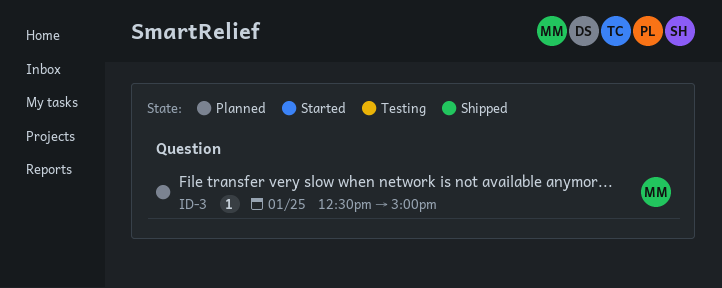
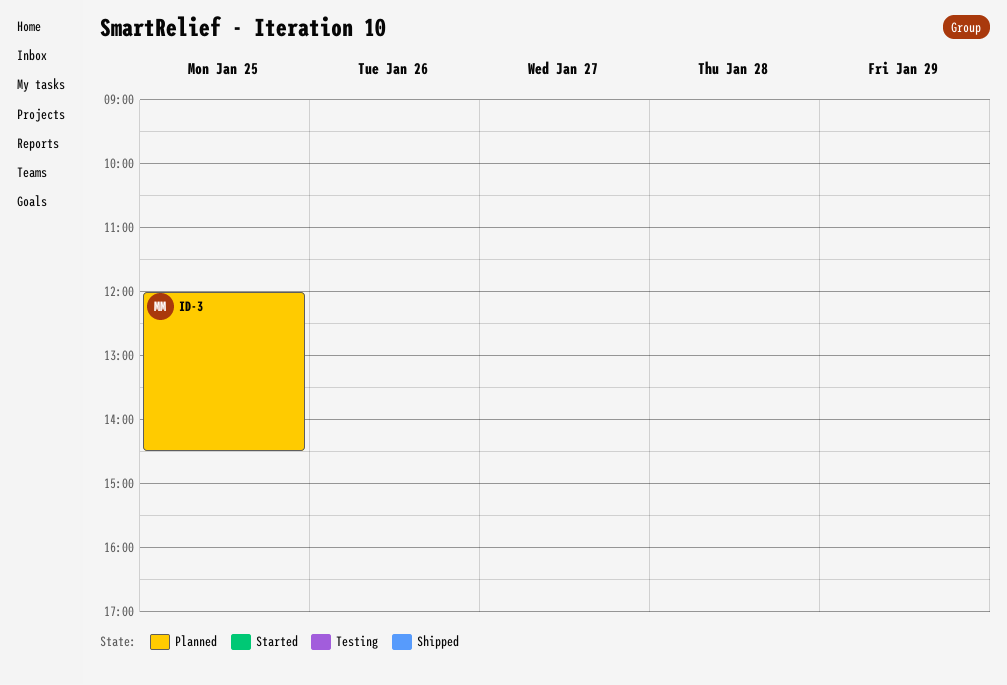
ID-3, begins: 12:30 -> 12:00
ID-3, ends: 15:00 -> 14:30

